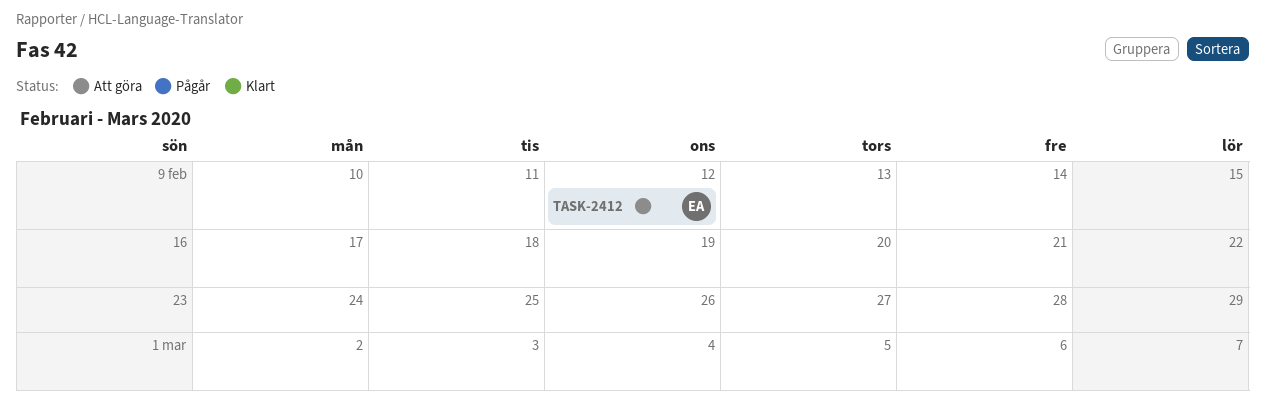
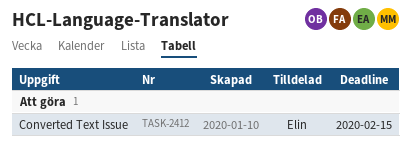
TASK-2412, due: Feb 12 -> Feb 15

